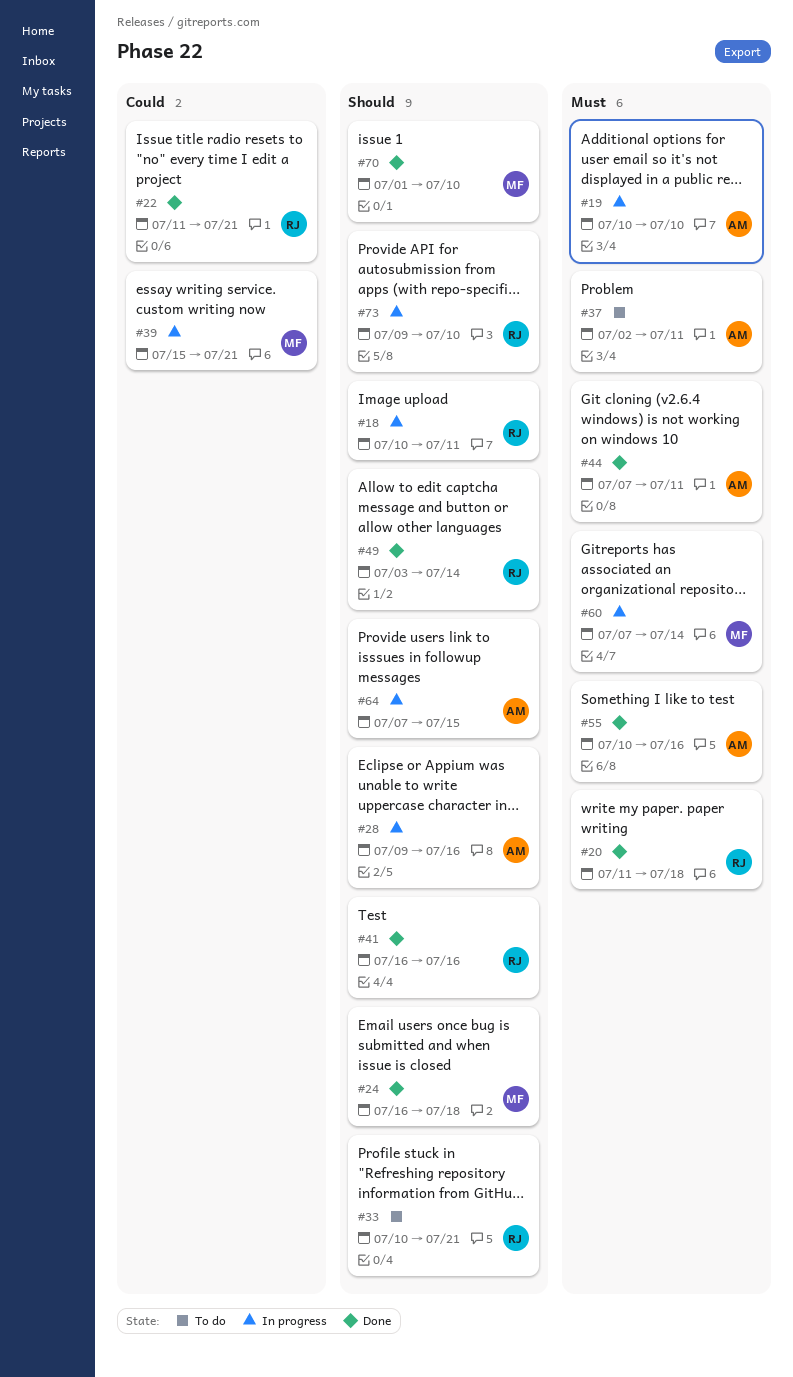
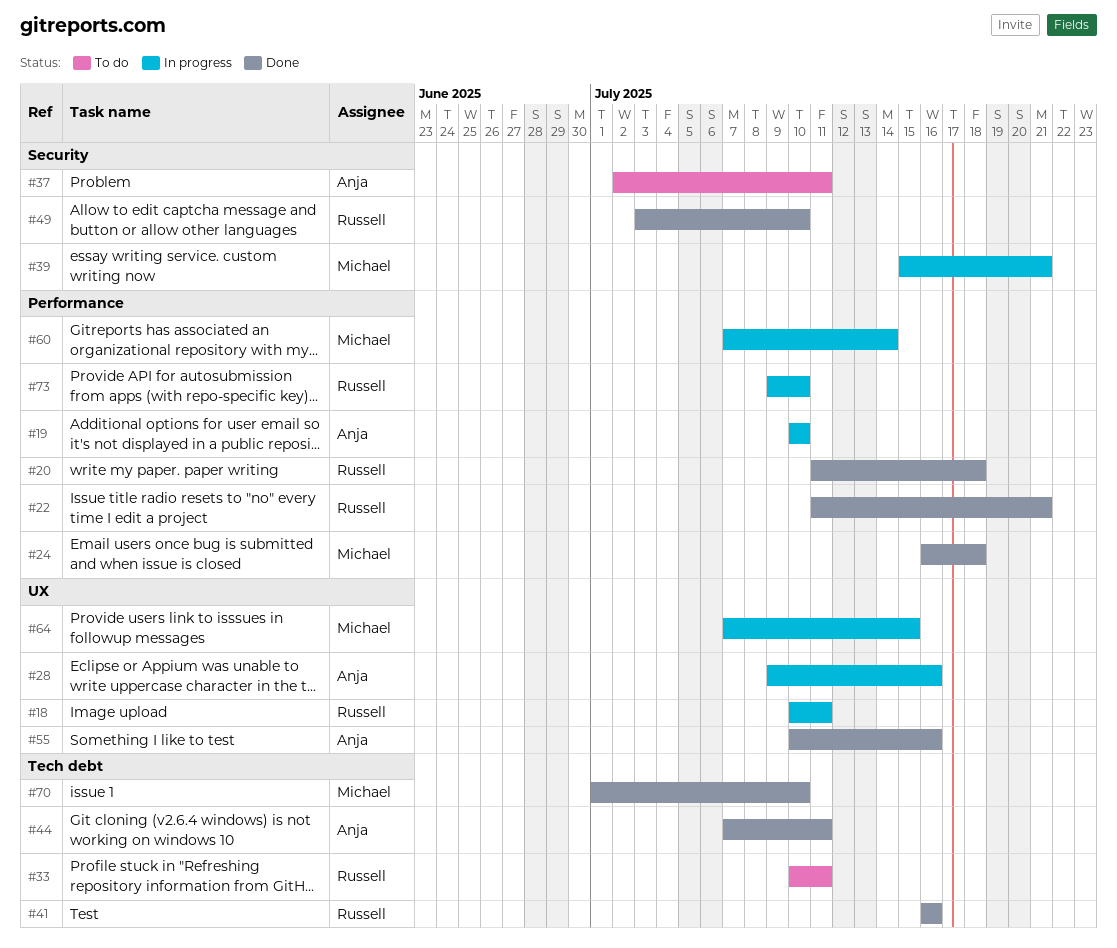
#33, due: Jul 21 -> Jul 11
#49, due: Jul 14 -> Jul 10
#64, owner: Anja -> Michael

